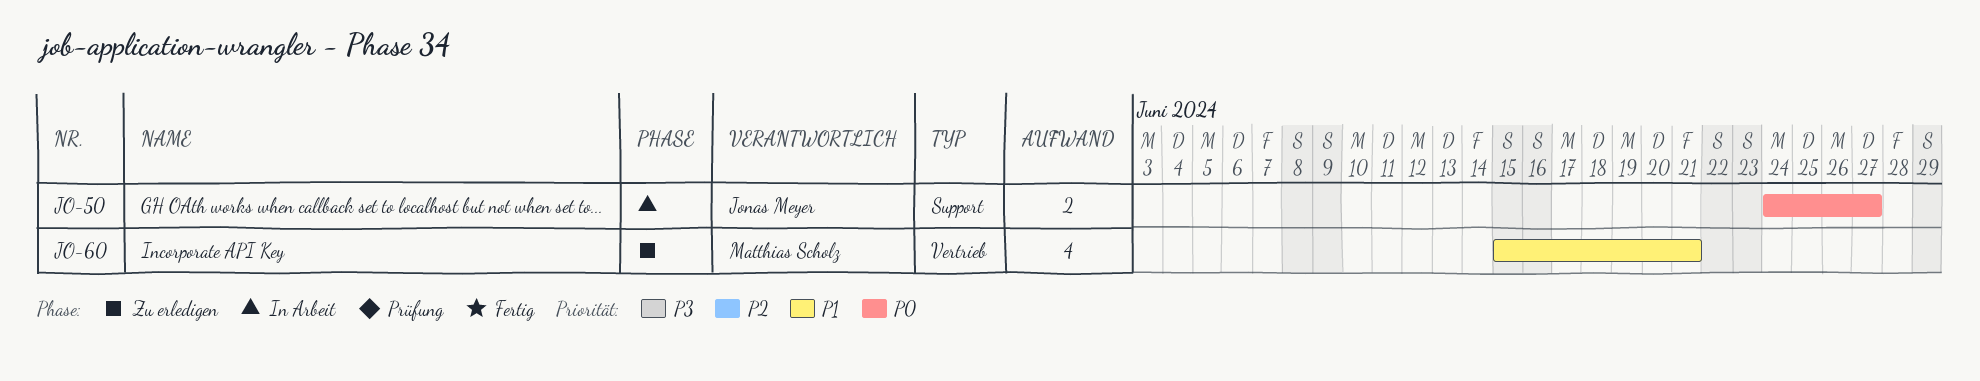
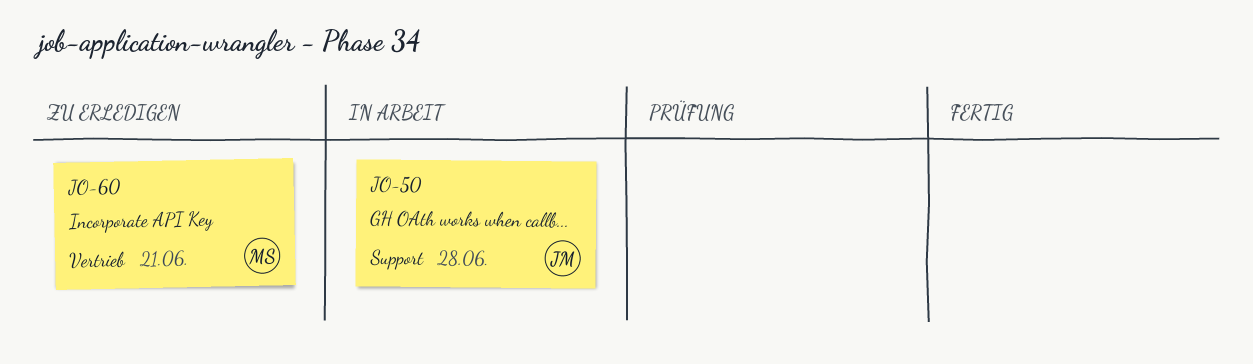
JO-50, due: Jun 27 -> Jun 28

